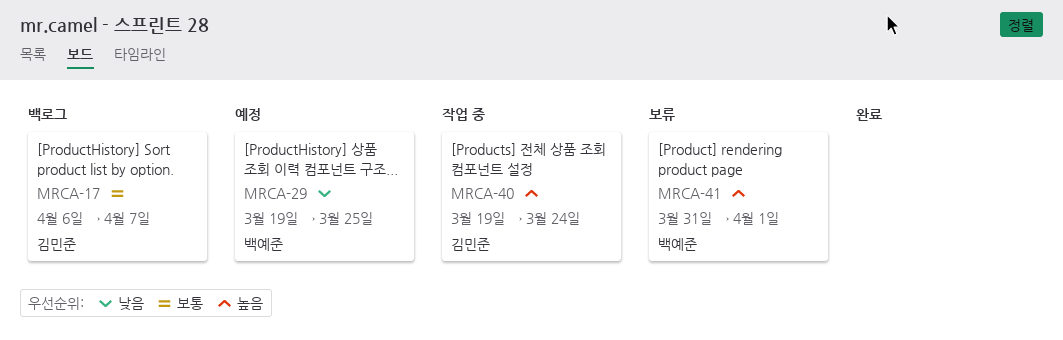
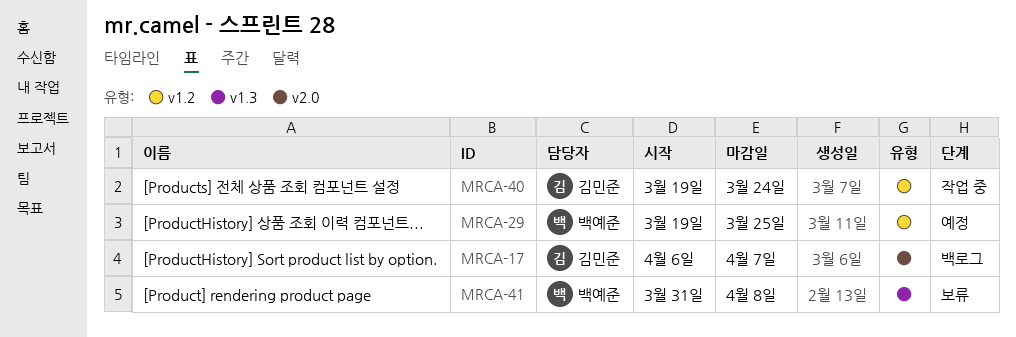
MRCA-41, due: Apr 1 -> Apr 8

